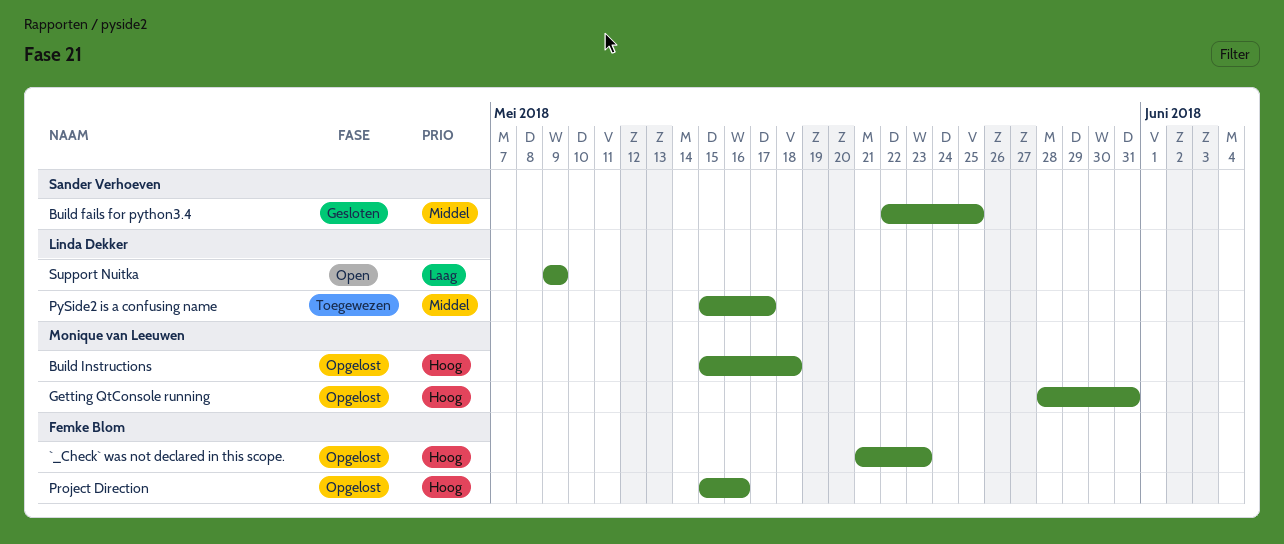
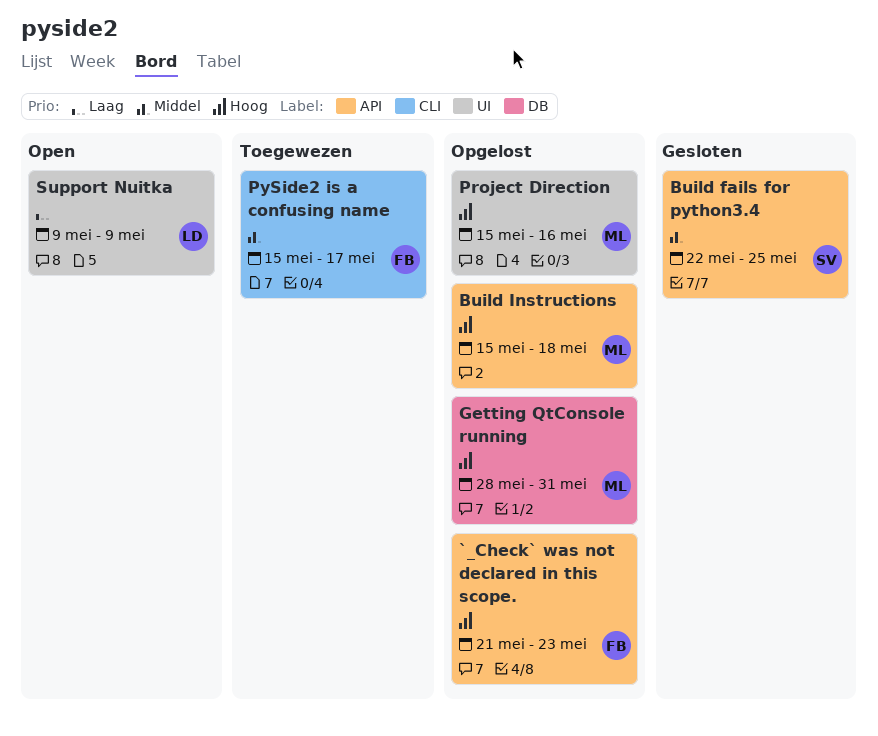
Project Direction, owner: Femke Blom -> Monique van Leeuwen
PySide2 is a confusing name, owner: Linda Dekker -> Femke Blom

